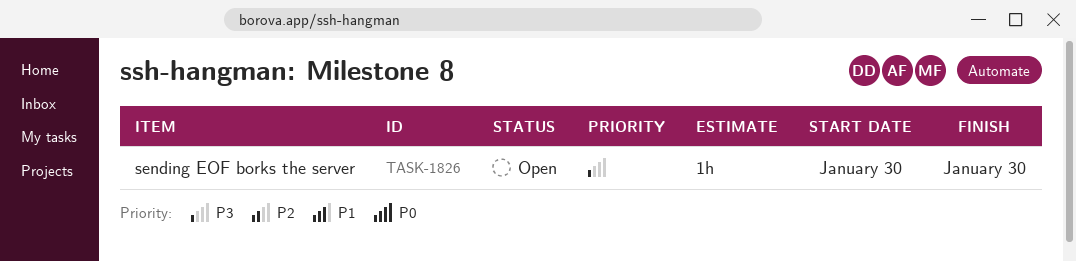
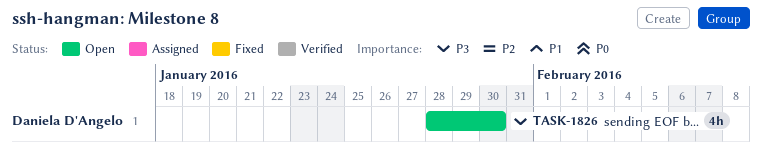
TASK-1826, estimate: 1h -> 4h
TASK-1826, start: Jan 30 -> Jan 28

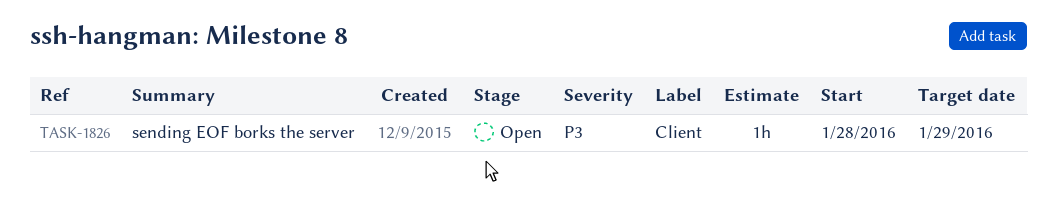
TASK-1826, estimate: 4h -> 1h
TASK-1826, due: Jan 30 -> Jan 29

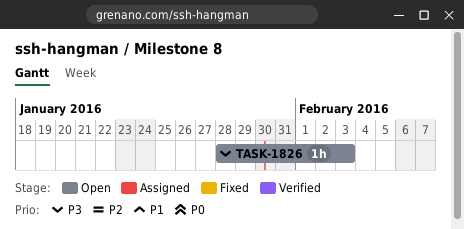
TASK-1826, due: Jan 29 -> Feb 3

